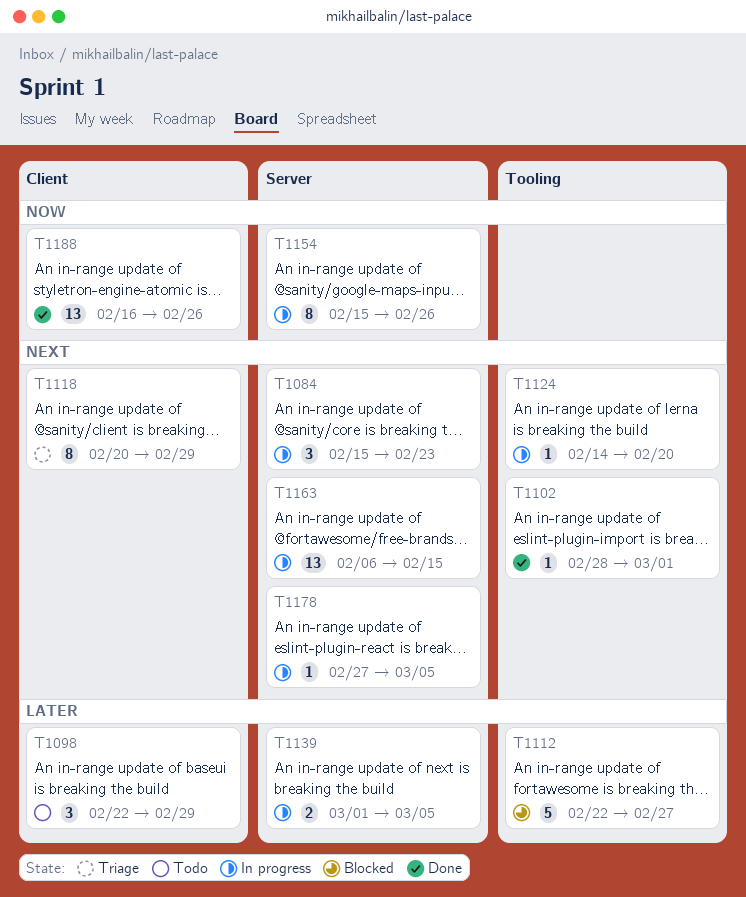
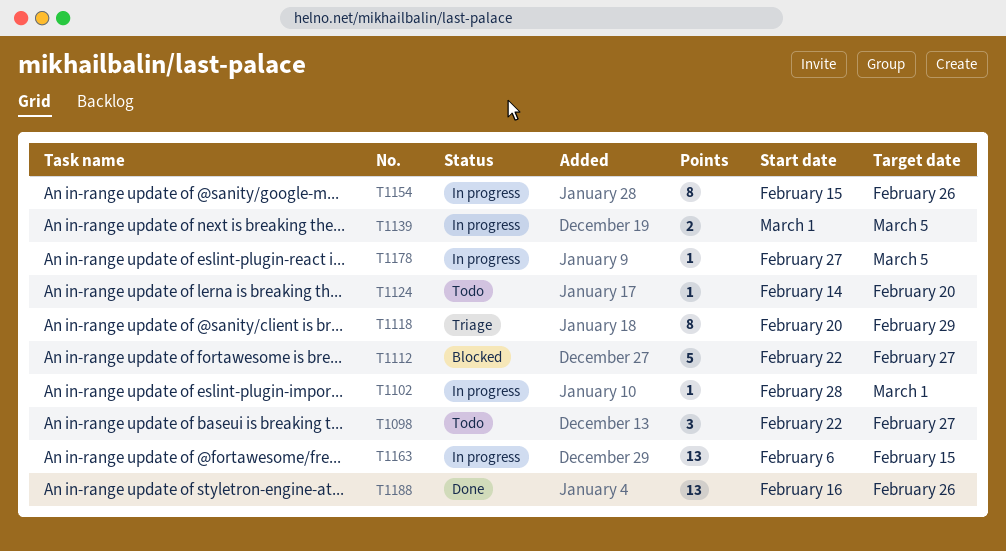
T1084: present -> none
T1098, due: Feb 29 -> Feb 27
T1102, status: Done -> In progress
T1124, status: In progress -> Todo

